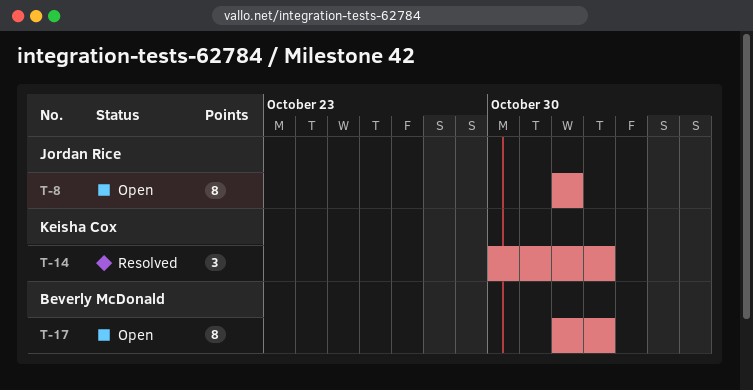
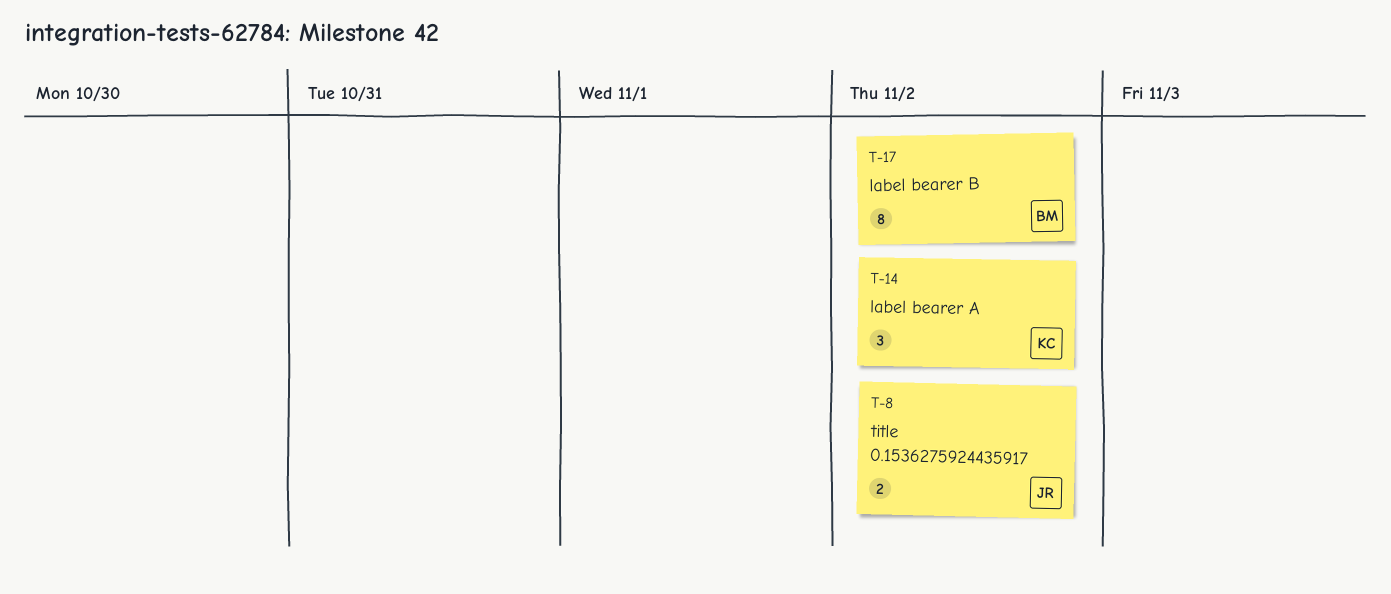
T-8, estimate: 8 -> 2
T-8, due: Nov 1 -> Nov 2

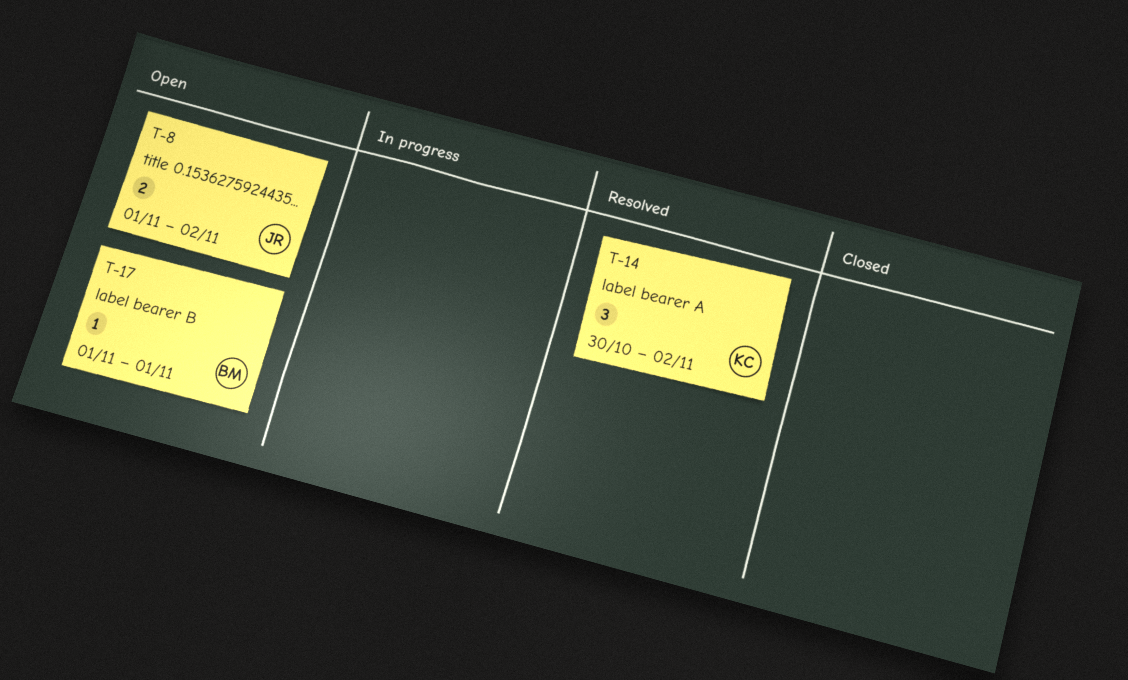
T-17, estimate: 8 -> 1
T-17, due: Nov 2 -> Nov 1

